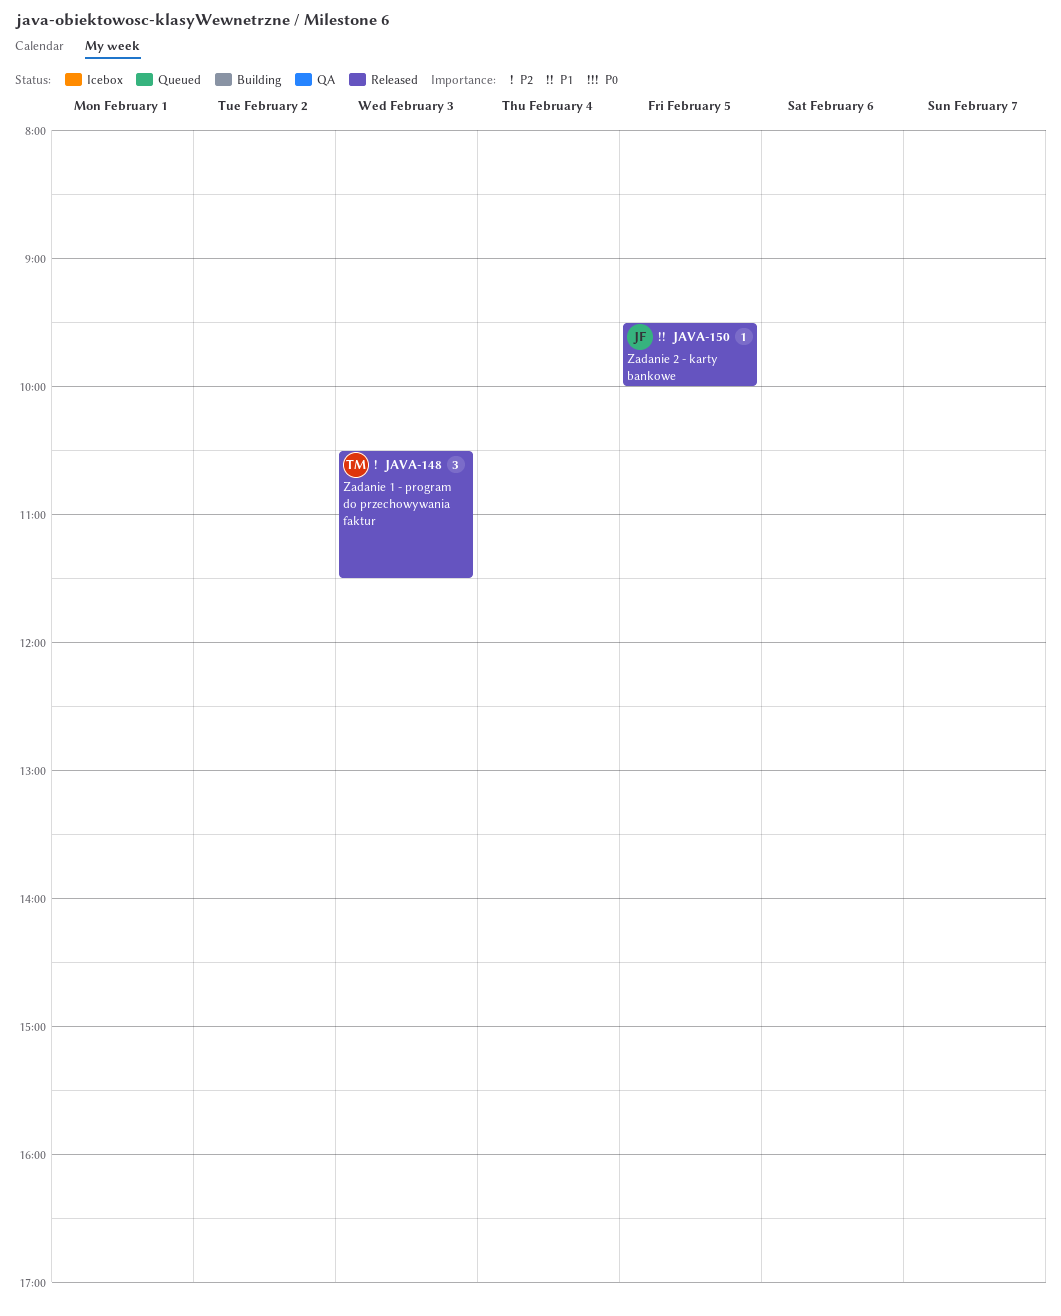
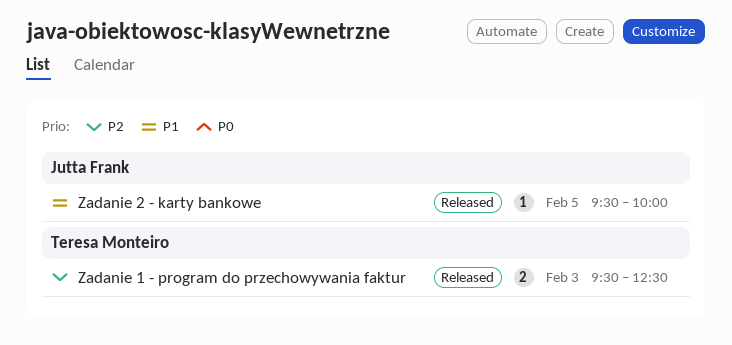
Zadanie 1 - program do przechowywania faktur, estimate: 3 -> 2
Zadanie 1 - program do przechowywania faktur, begins: 10:30 -> 09:30
Zadanie 1 - program do przechowywania faktur, ends: 11:30 -> 12:30

